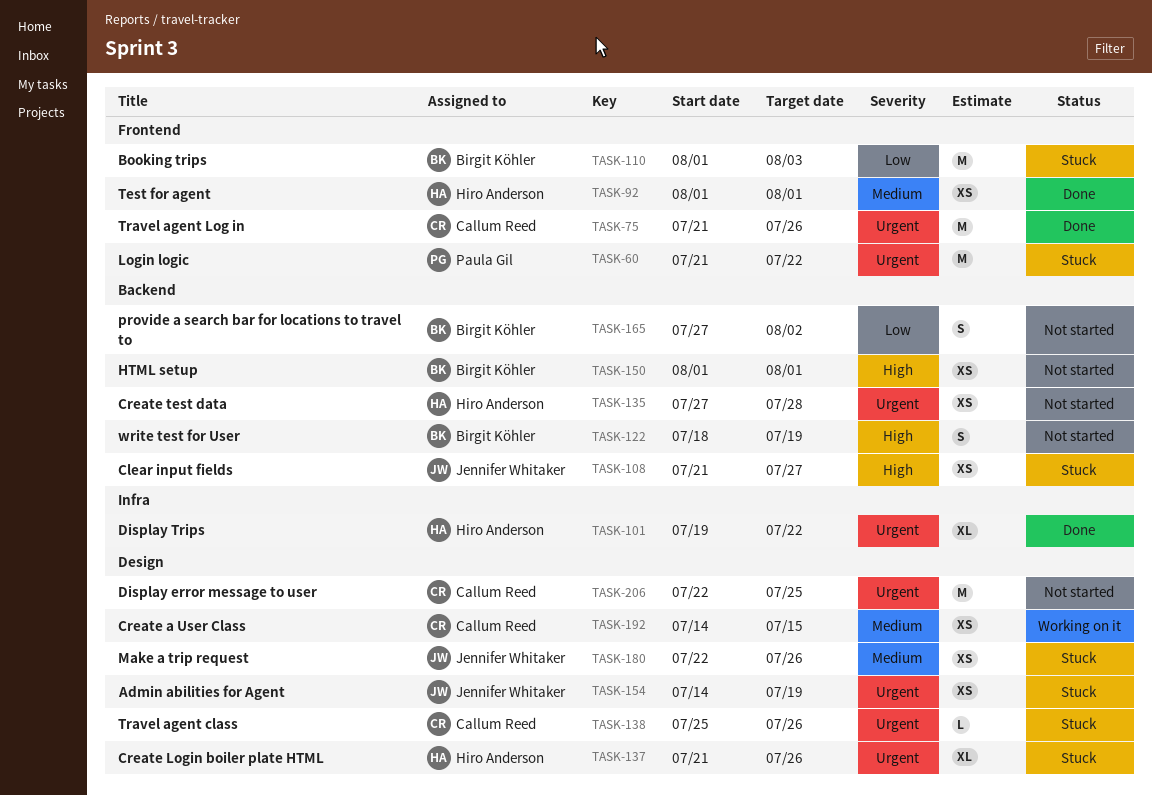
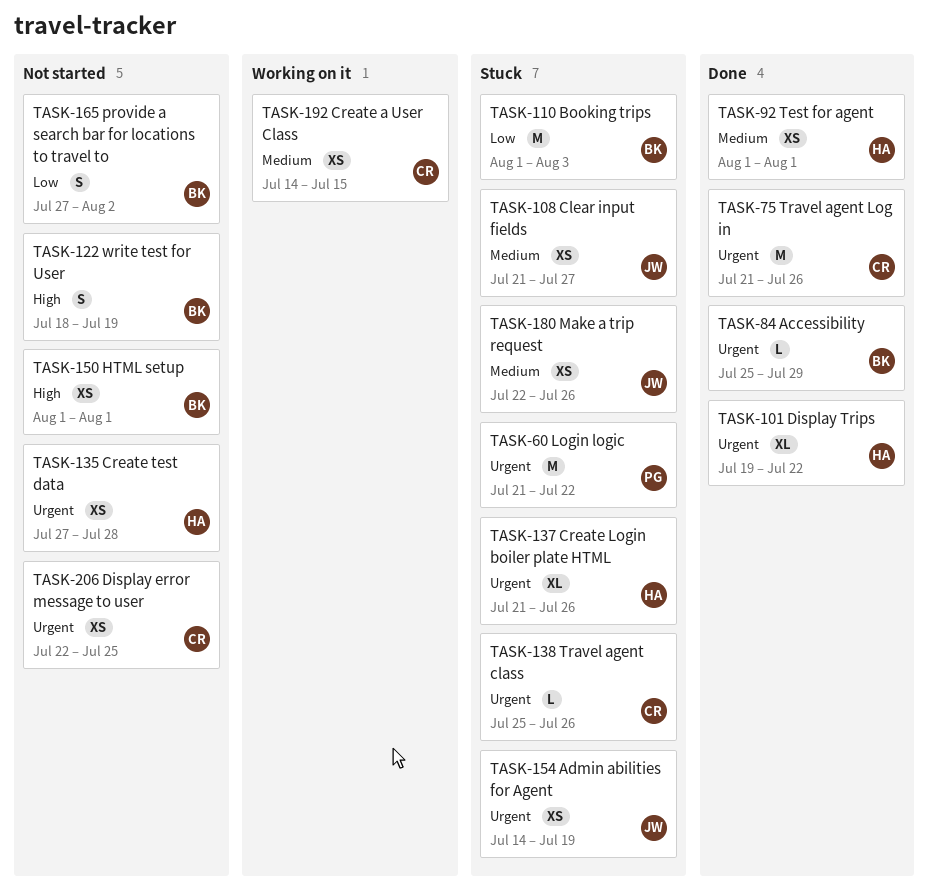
TASK-84: none -> present
TASK-108, priority: High -> Medium
TASK-206, estimate: M -> XS

